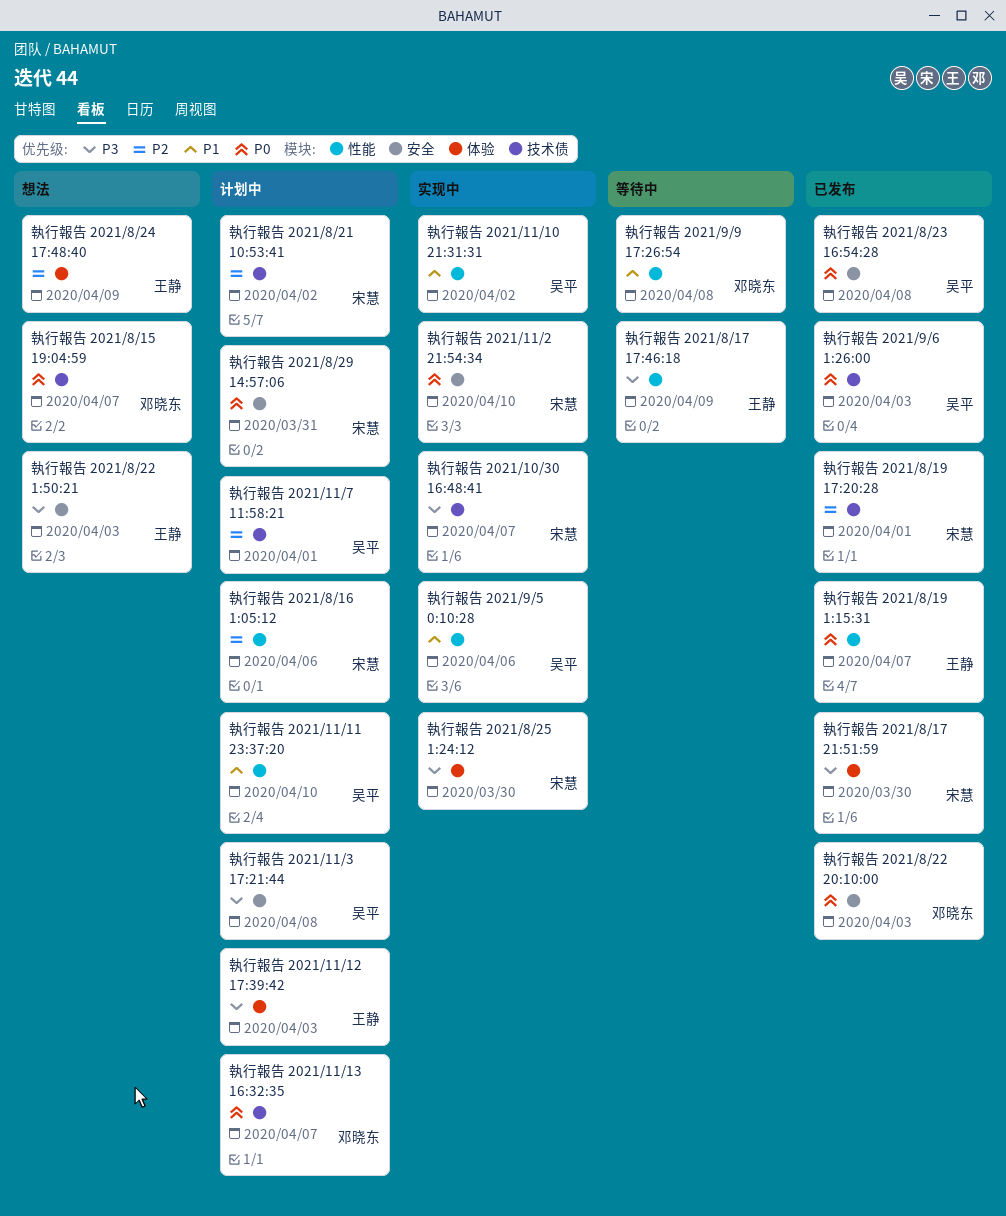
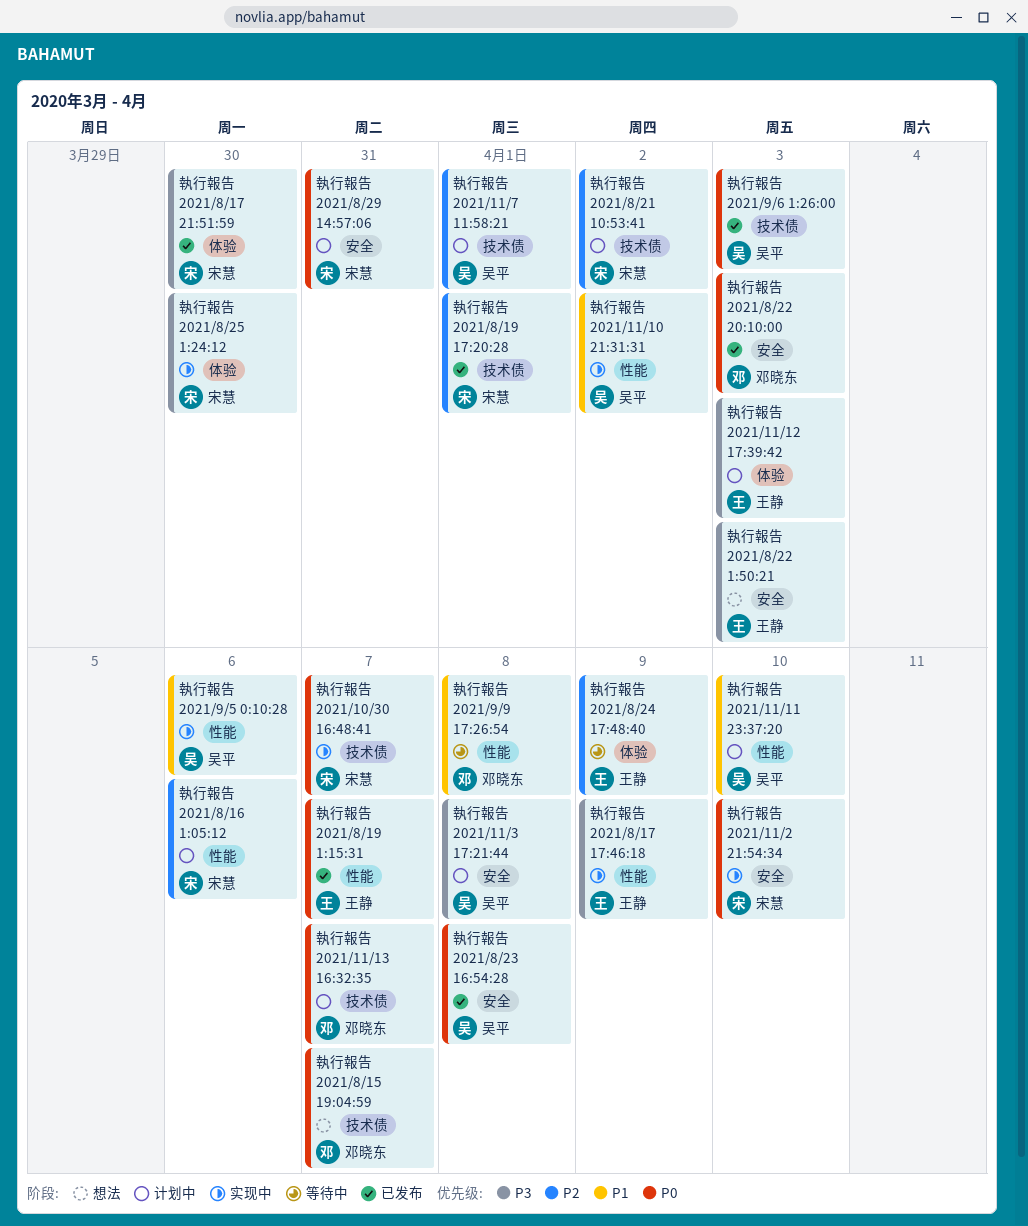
執行報告 2021/10/30 16:48:41, priority: P3 -> P0
執行報告 2021/8/17 17:46:18, status: 等待中 -> 实现中
執行報告 2021/8/24 17:48:40, status: 想法 -> 等待中

